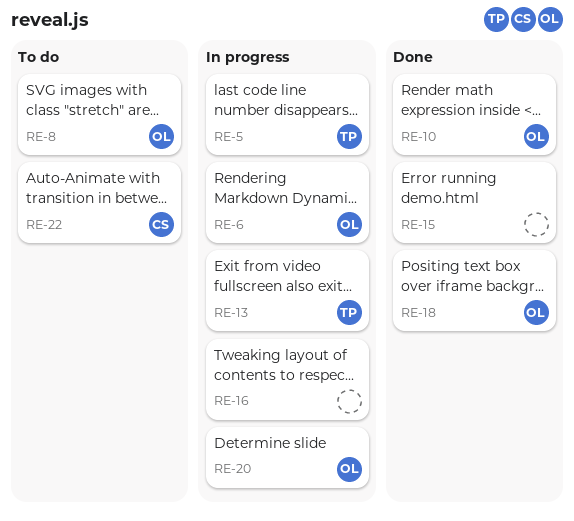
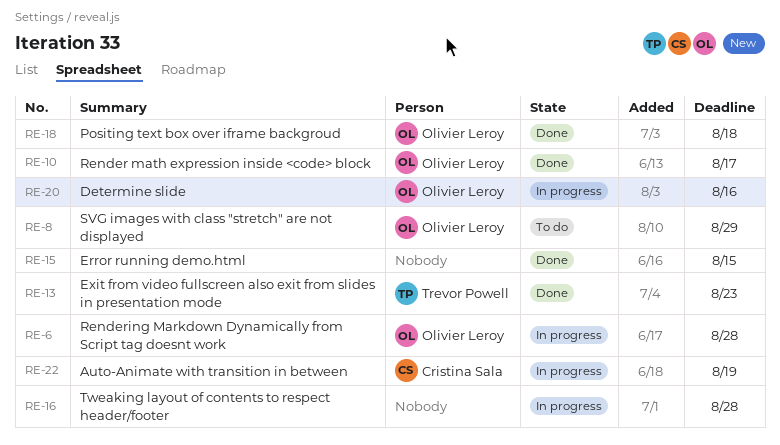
RE-5: present -> none
RE-13, status: In progress -> Done
RE-22, status: To do -> In progress

